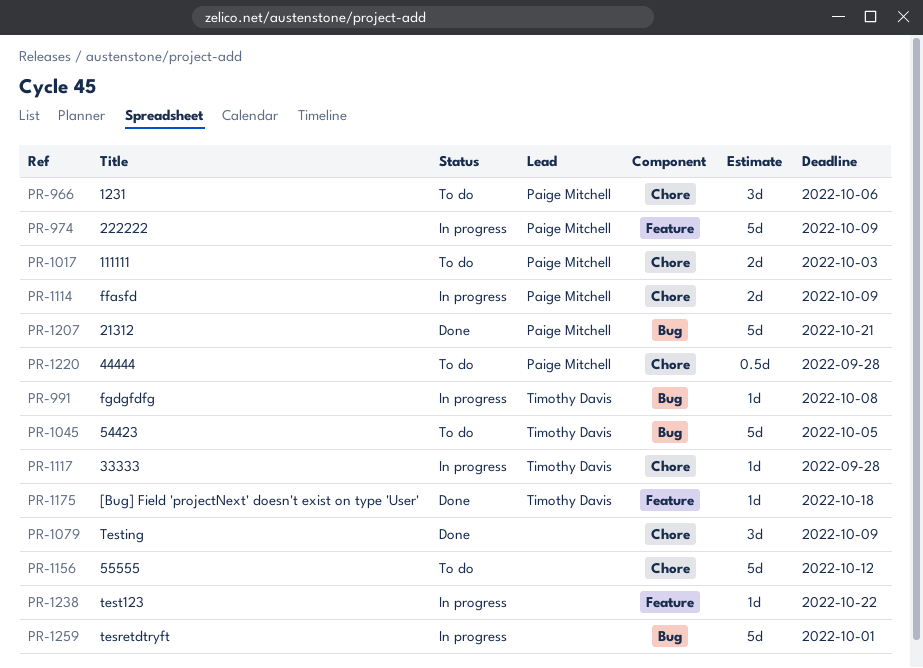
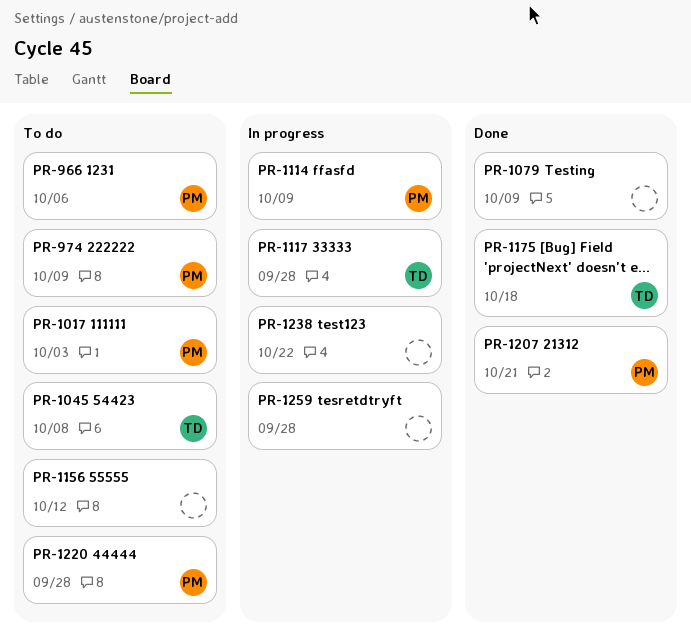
PR-974, status: In progress -> To do
PR-991: present -> none
PR-1045, due: Oct 5 -> Oct 8
PR-1259, due: Oct 1 -> Sep 28

